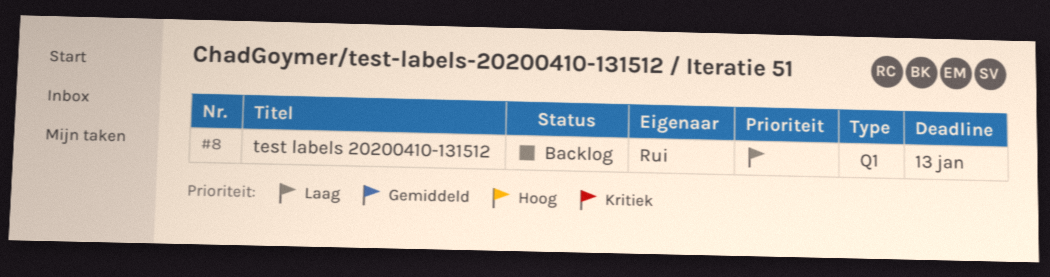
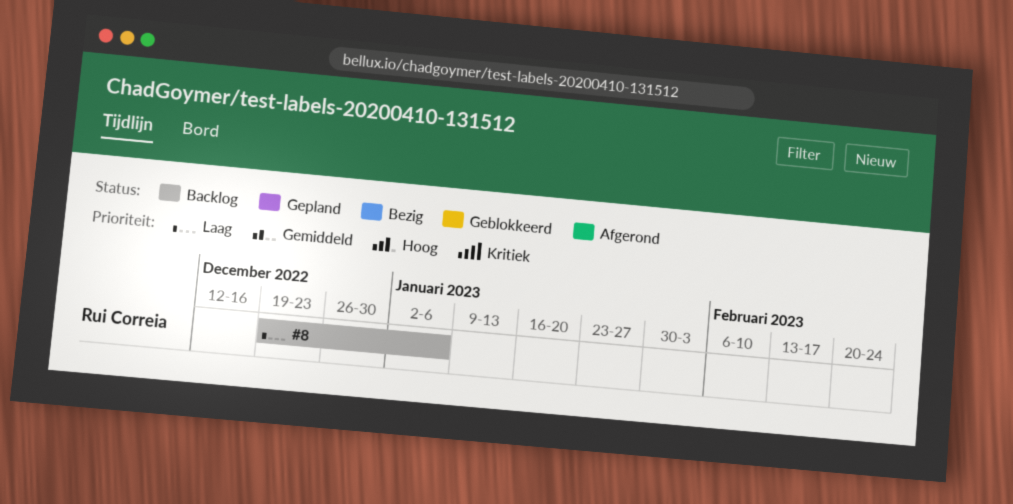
#8, due: Jan 13 -> Jan 6

